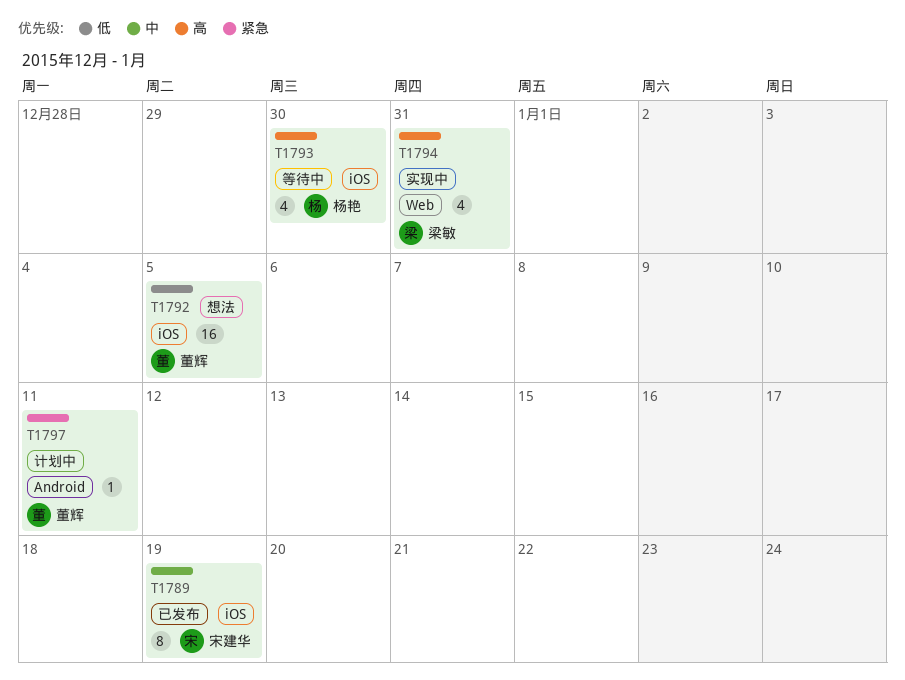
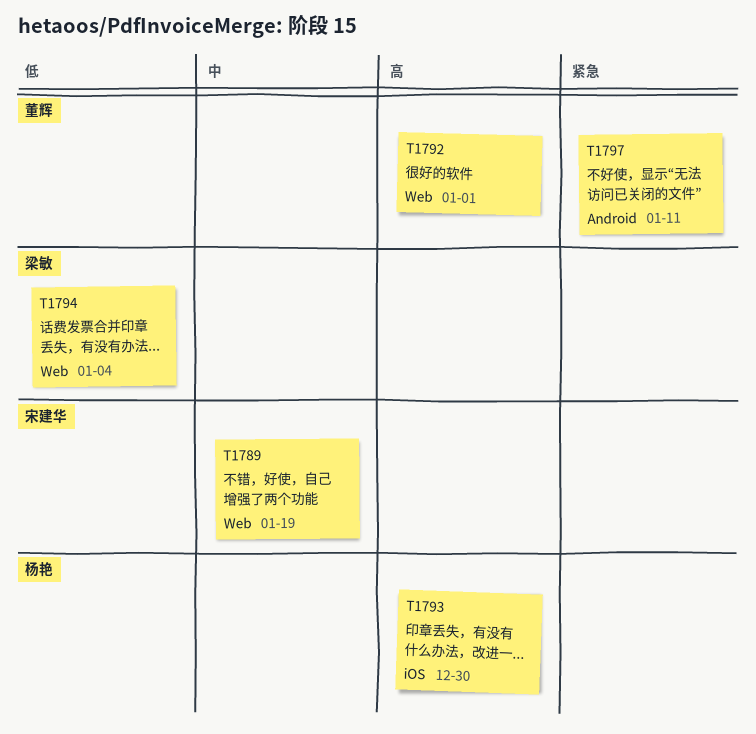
T1789, label: iOS -> Web
T1792, priority: 低 -> 高
T1792, label: iOS -> Web
T1792, due: Jan 5 -> Jan 1
T1794, priority: 高 -> 低
T1794, due: Dec 31 -> Jan 4

